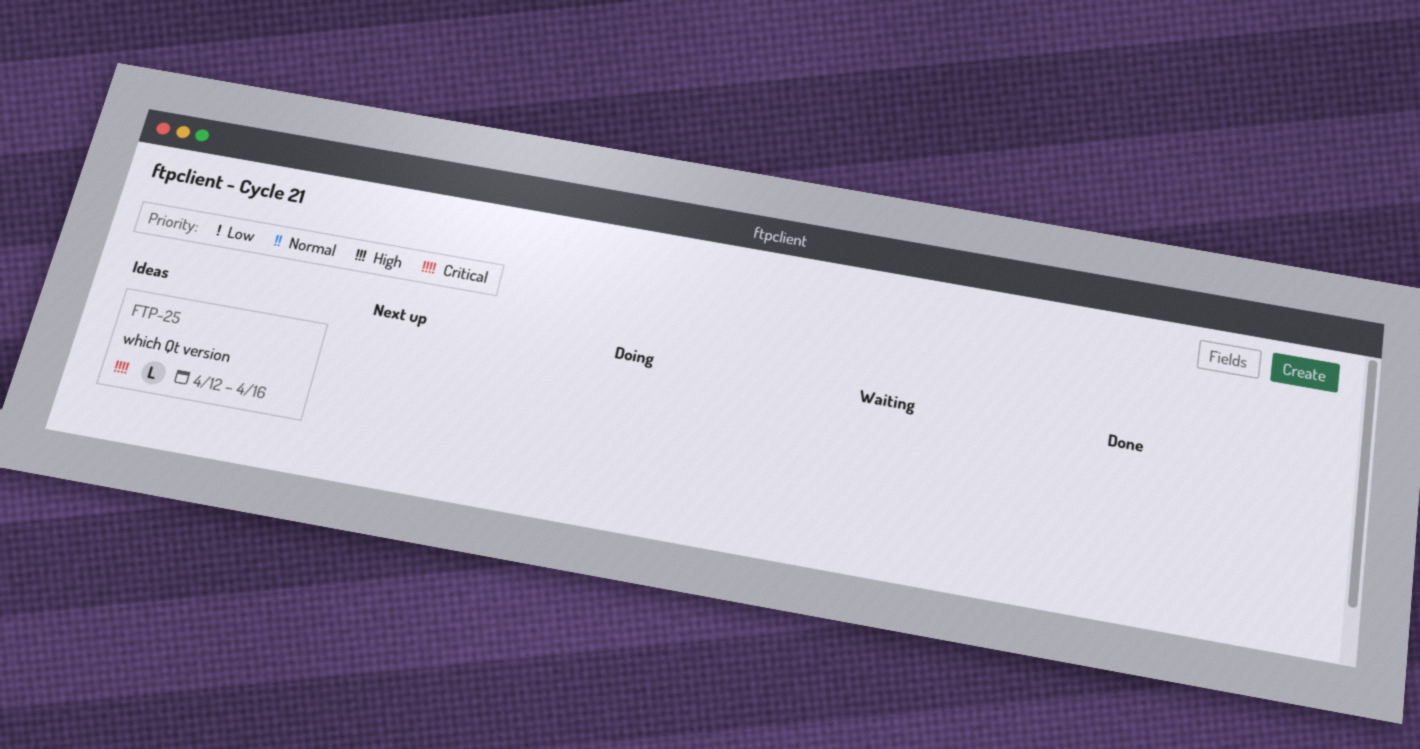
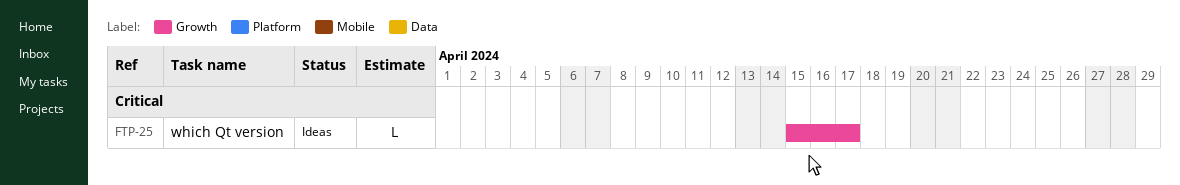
FTP-25, start: Apr 12 -> Apr 15
FTP-25, due: Apr 16 -> Apr 17

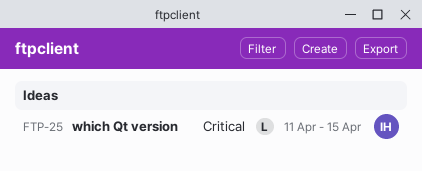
FTP-25, start: Apr 15 -> Apr 11
FTP-25, due: Apr 17 -> Apr 15

